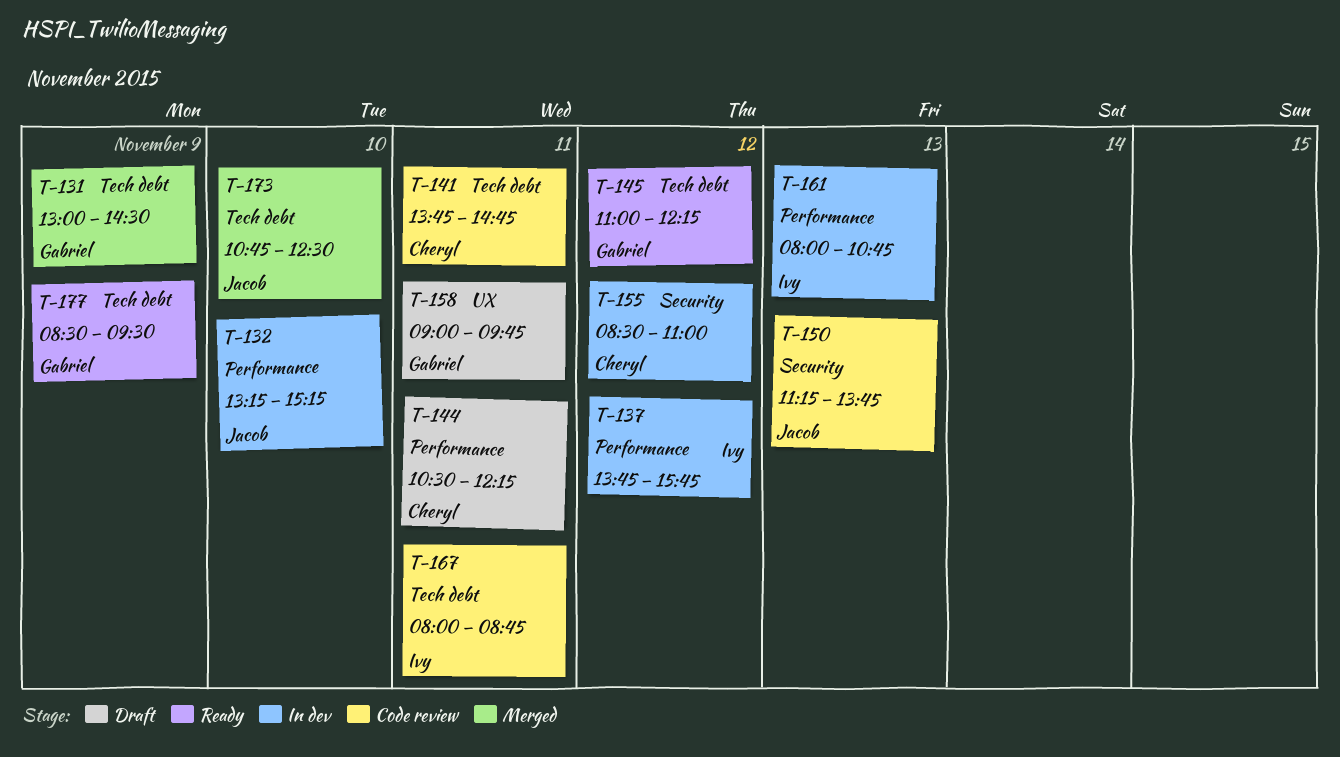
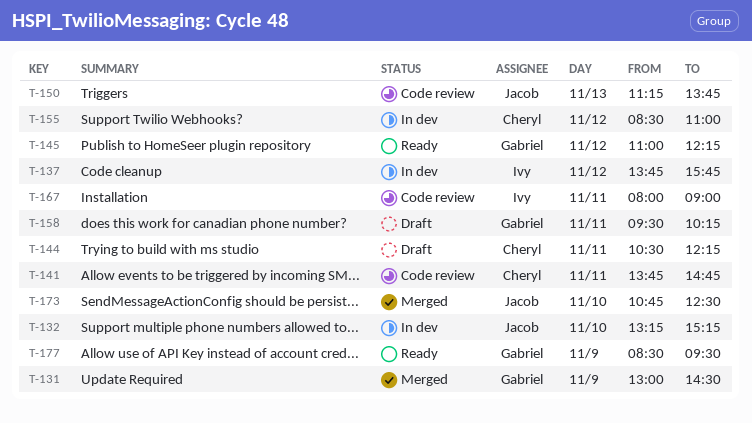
T-158, begins: 09:00 -> 09:30
T-158, ends: 09:45 -> 10:15
T-161: present -> none
T-167, ends: 08:45 -> 09:00

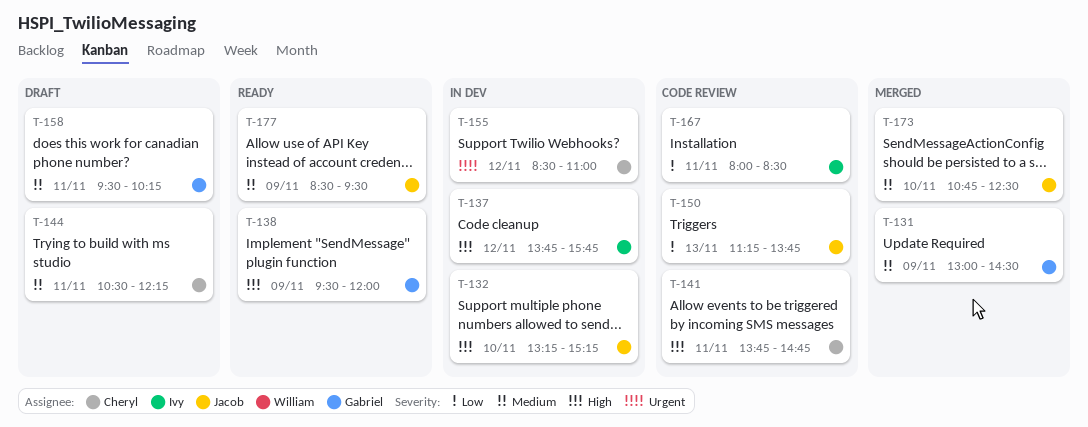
T-138: none -> present
T-145: present -> none
T-167, ends: 09:00 -> 08:30
T-177, owner: Gabriel -> Jacob

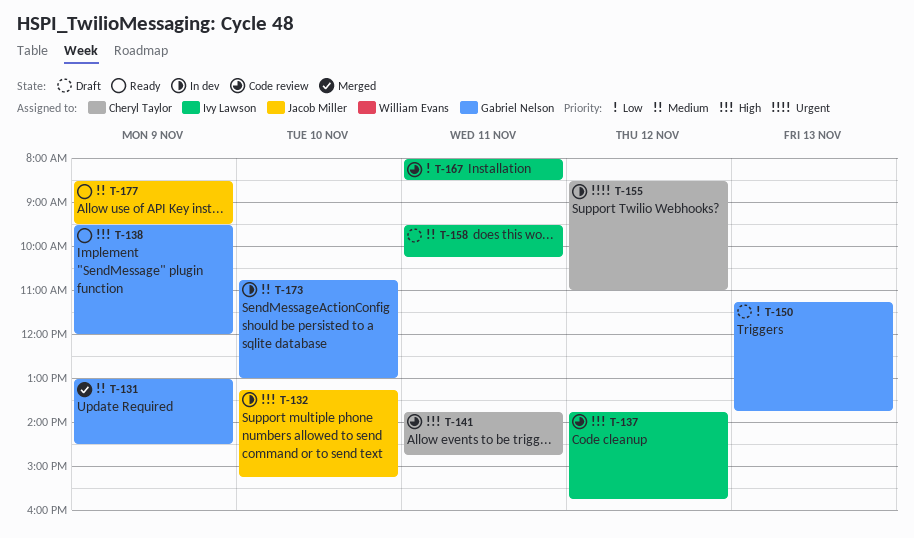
T-137, status: In dev -> Code review
T-144: present -> none
T-150, status: Code review -> Draft
T-150, owner: Jacob Miller -> Gabriel Nelson
T-158, owner: Gabriel Nelson -> Ivy Lawson
T-173, status: Merged -> In dev
T-173, owner: Jacob Miller -> Gabriel Nelson
T-173, ends: 12:30 -> 13:00

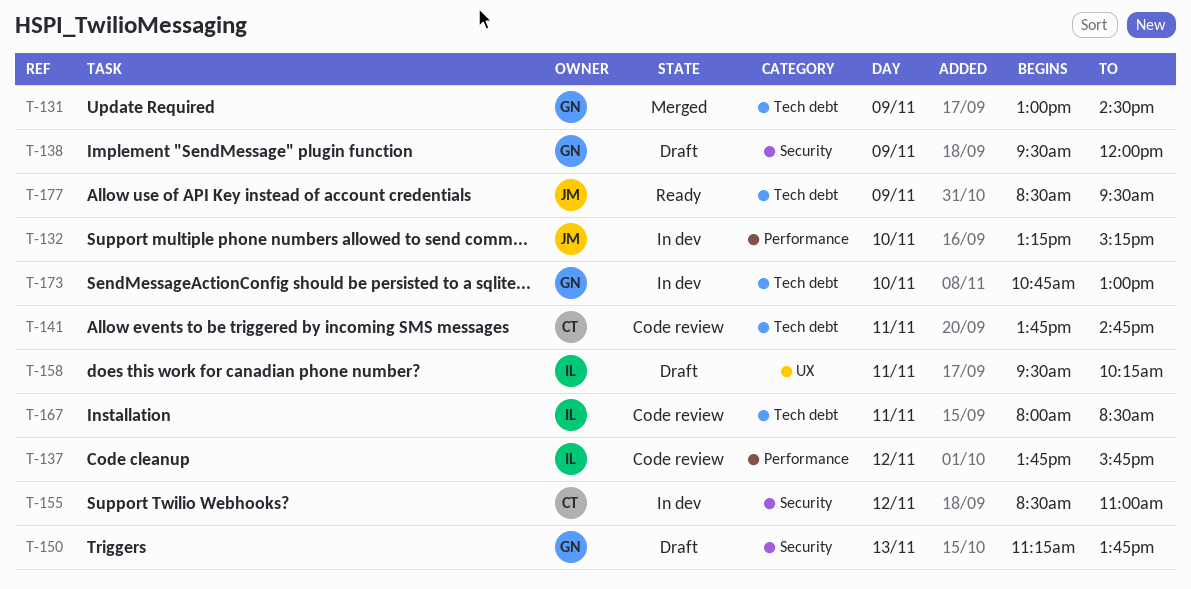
T-138, status: Ready -> Draft

